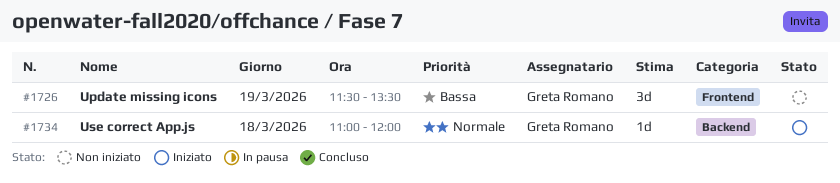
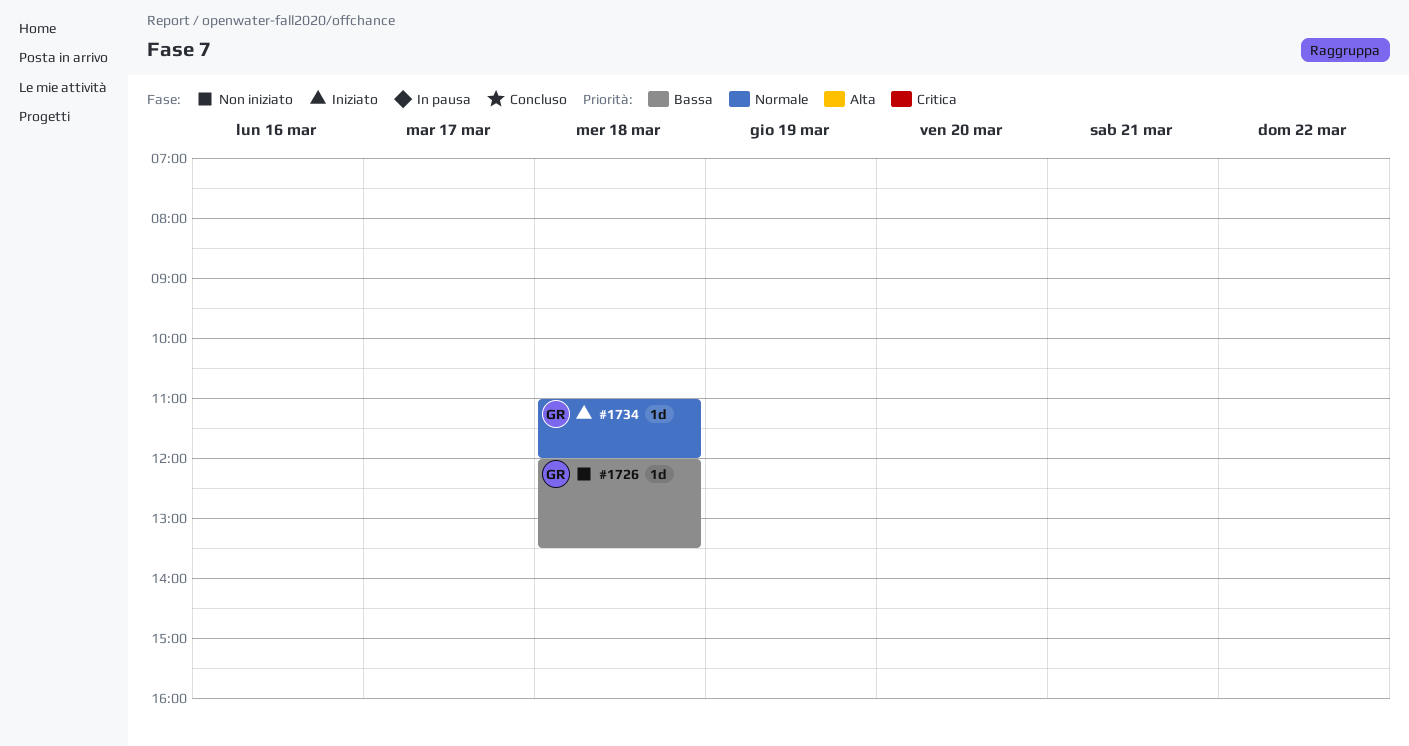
#1726, estimate: 3d -> 1d
#1726, day: Mar 19 -> Mar 18
#1726, begins: 11:30 -> 12:00

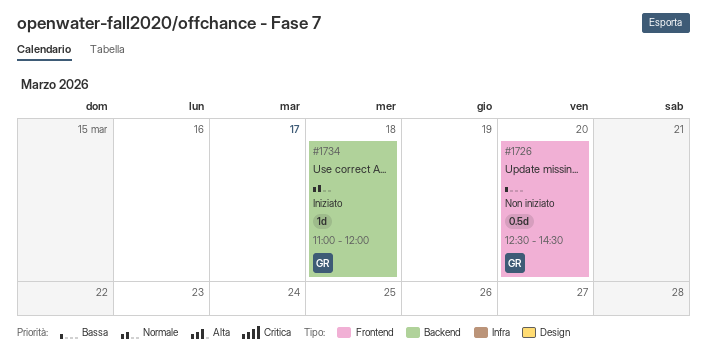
#1726, estimate: 1d -> 0.5d
#1726, day: Mar 18 -> Mar 20
#1726, begins: 12:00 -> 12:30
#1726, ends: 13:30 -> 14:30

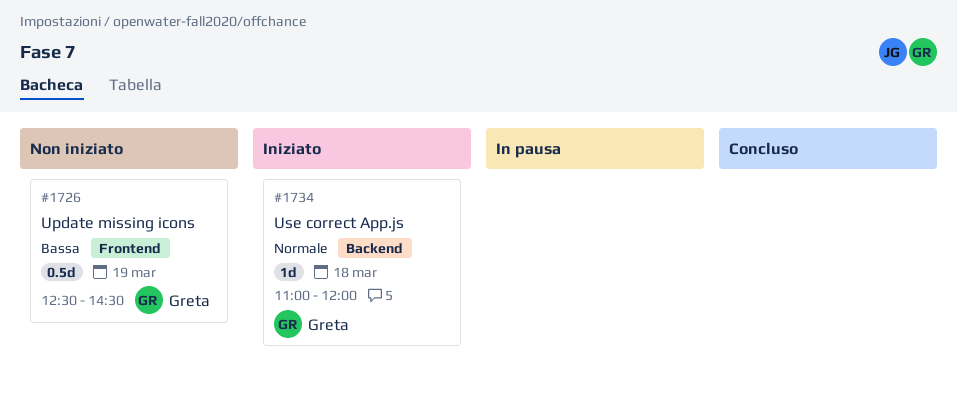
#1726, day: Mar 20 -> Mar 19

